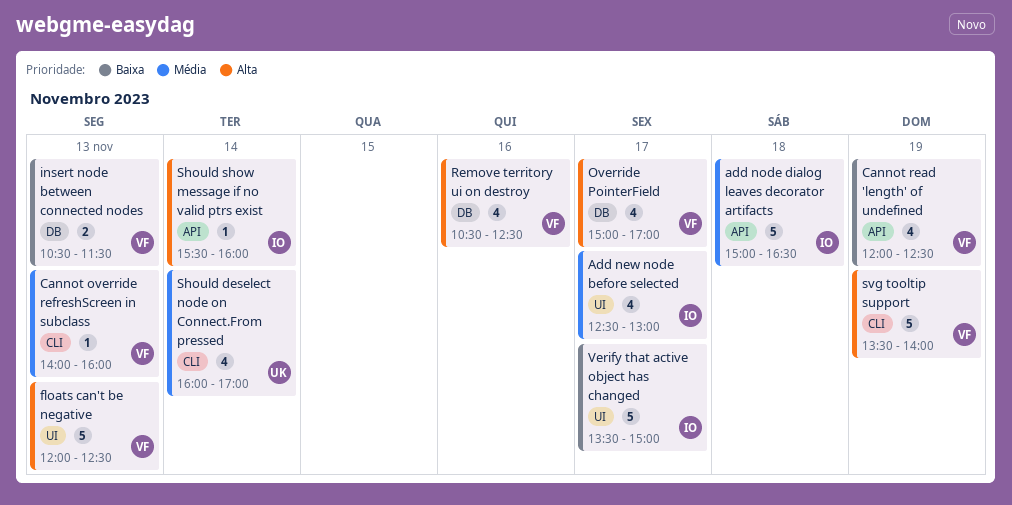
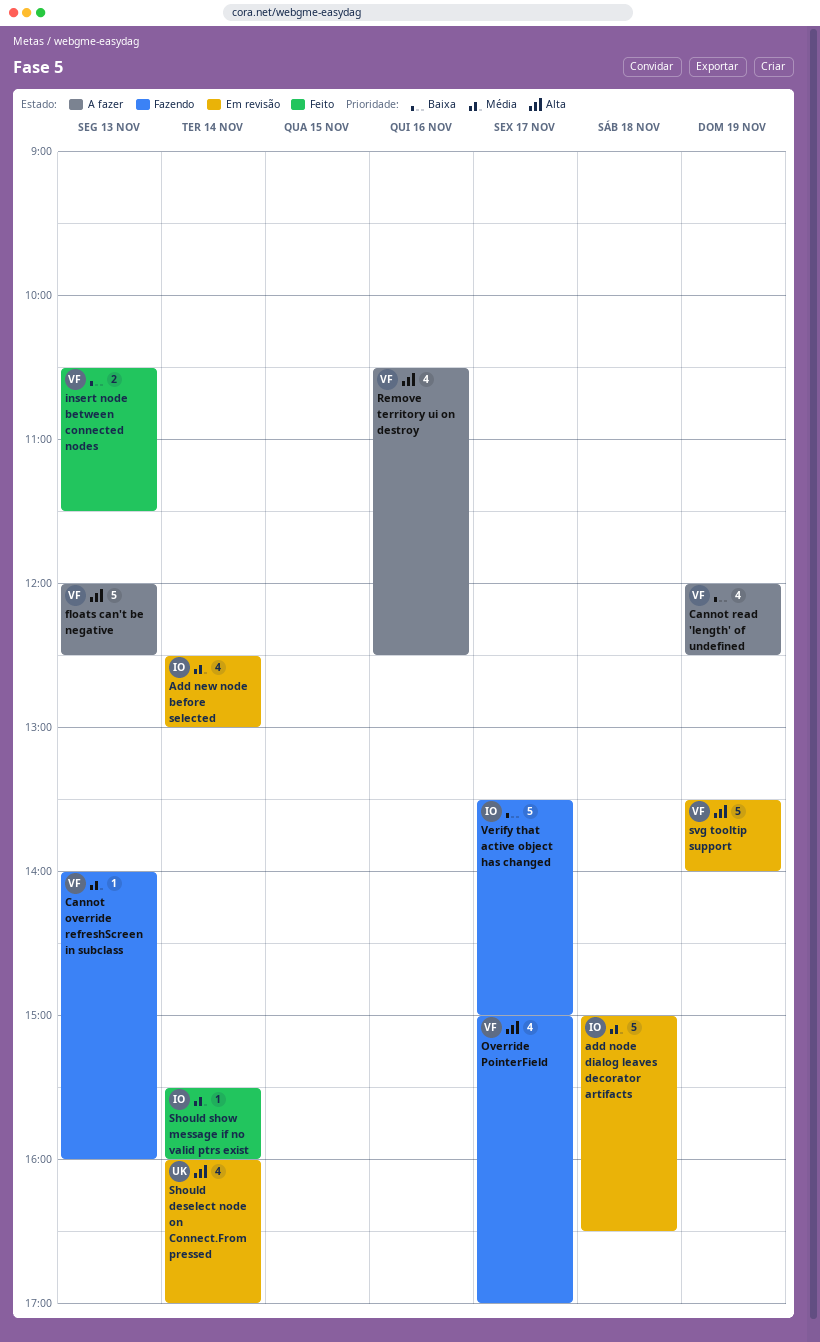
Add new node before selected, day: Nov 17 -> Nov 14
Should deselect node on Connect.From pressed, priority: Média -> Alta
Should show message if no valid ptrs exist, priority: Alta -> Média

